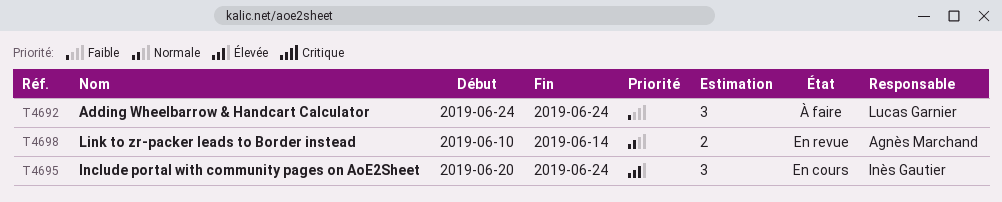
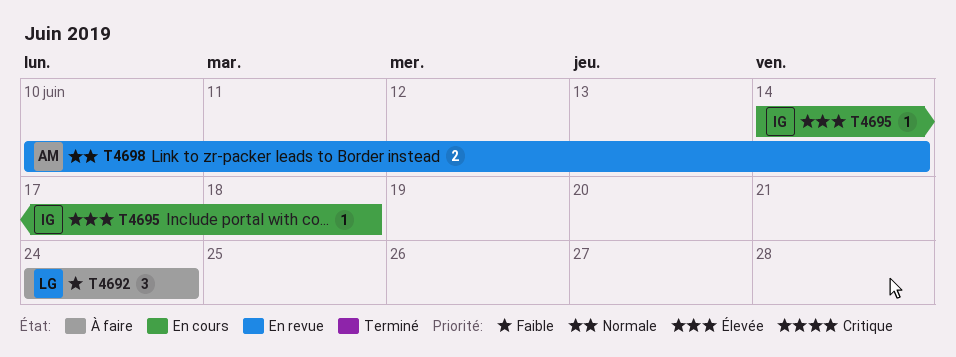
T4695, estimate: 3 -> 1
T4695, start: Jun 20 -> Jun 14
T4695, due: Jun 24 -> Jun 18

